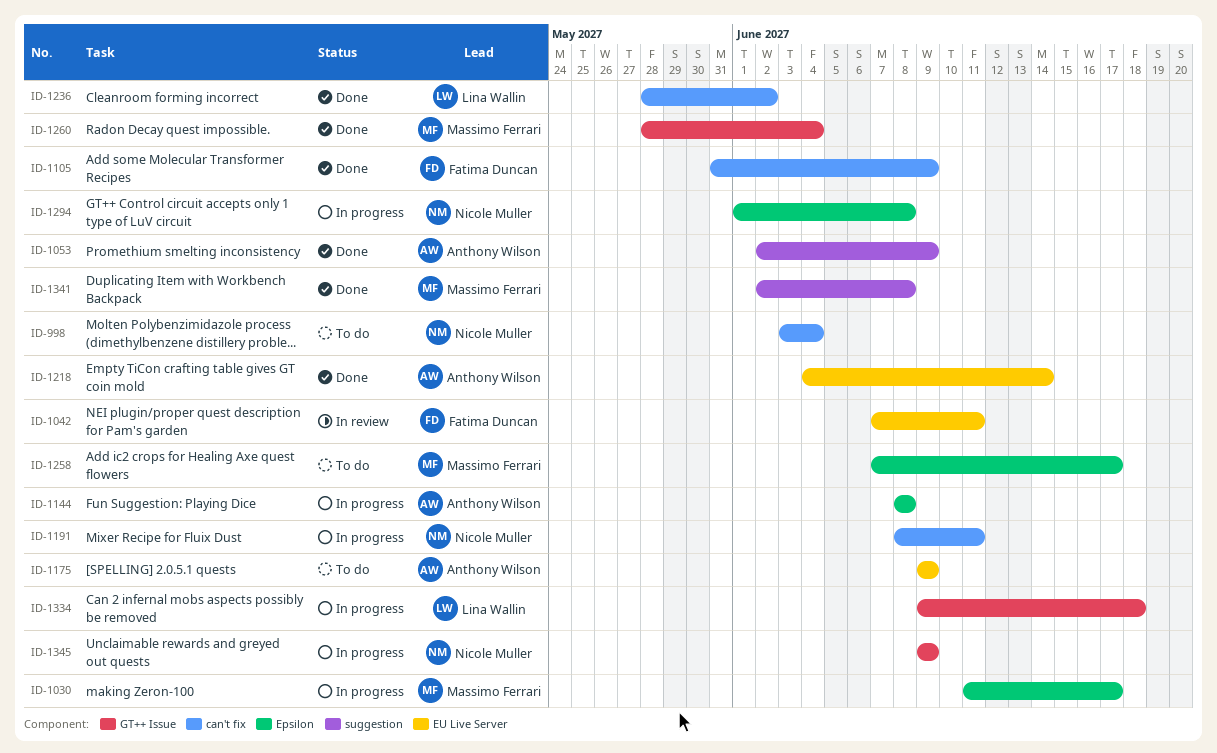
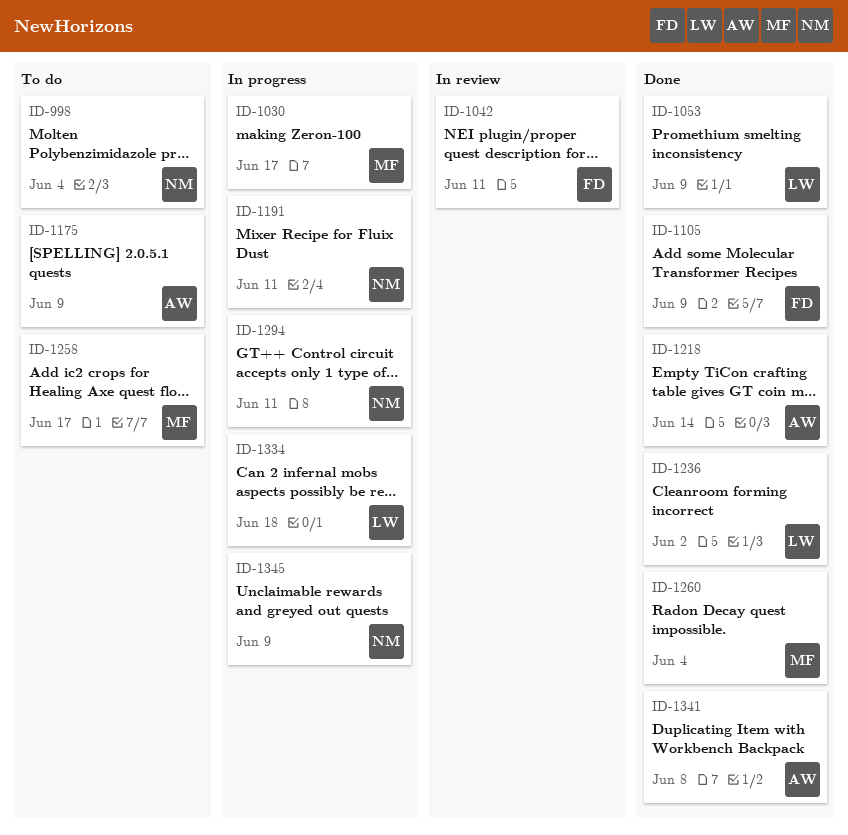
ID-1053, owner: Anthony Wilson -> Lina Wallin
ID-1144: present -> none
ID-1294, due: Jun 8 -> Jun 11
ID-1341, owner: Massimo Ferrari -> Anthony Wilson

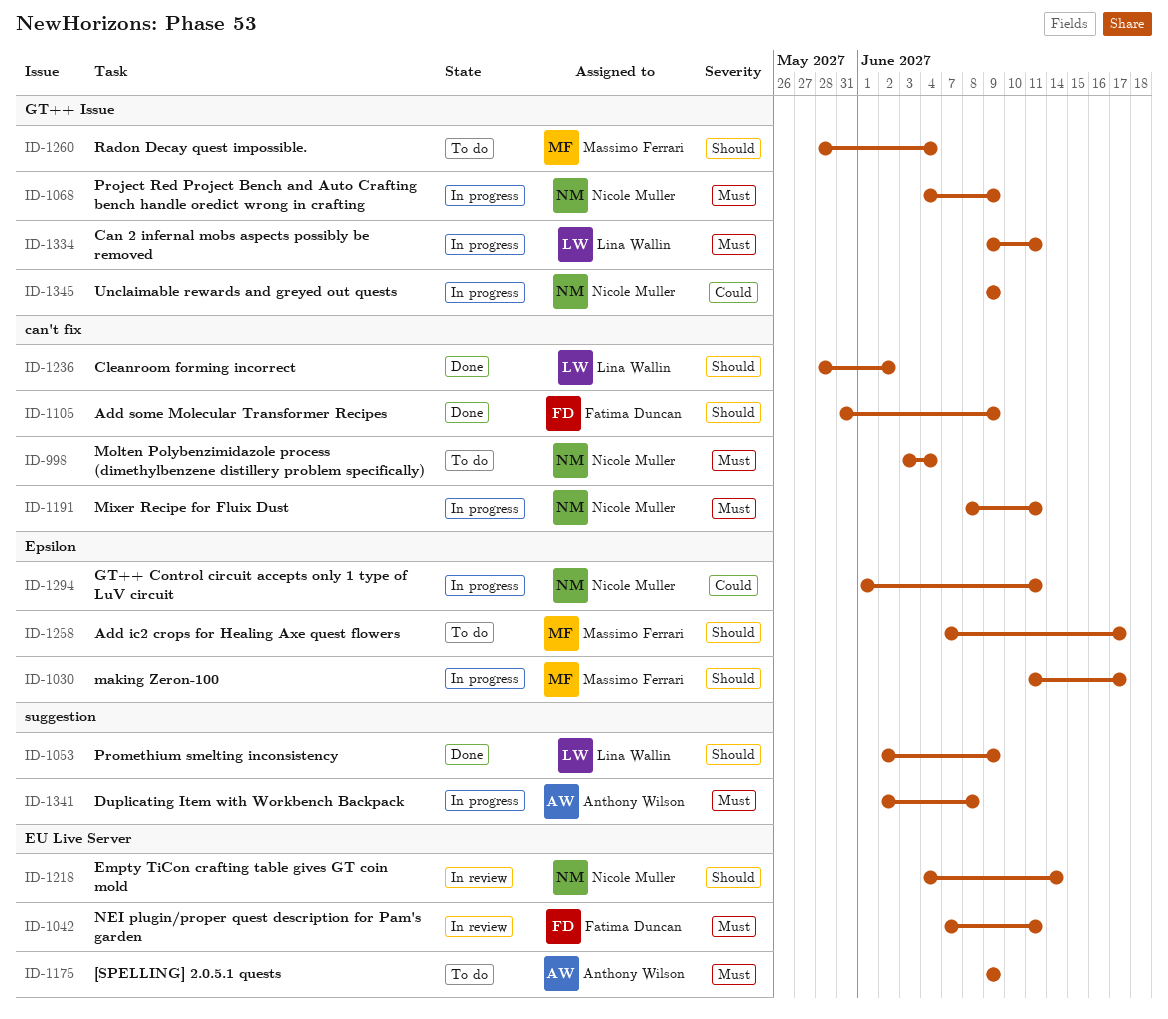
ID-1068: none -> present
ID-1218, status: Done -> In review
ID-1218, owner: Anthony Wilson -> Nicole Muller
ID-1260, status: Done -> To do
ID-1334, due: Jun 18 -> Jun 11
ID-1341, status: Done -> In progress

